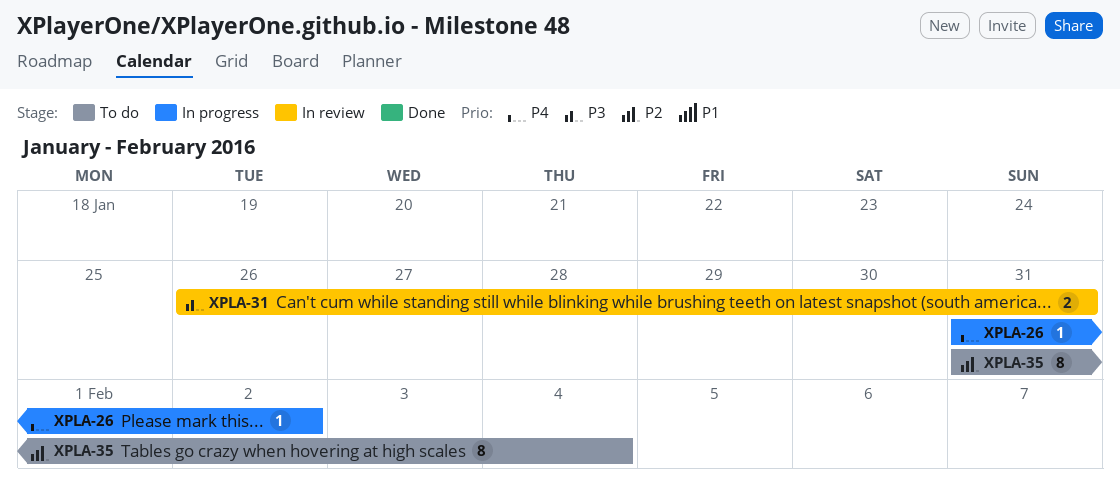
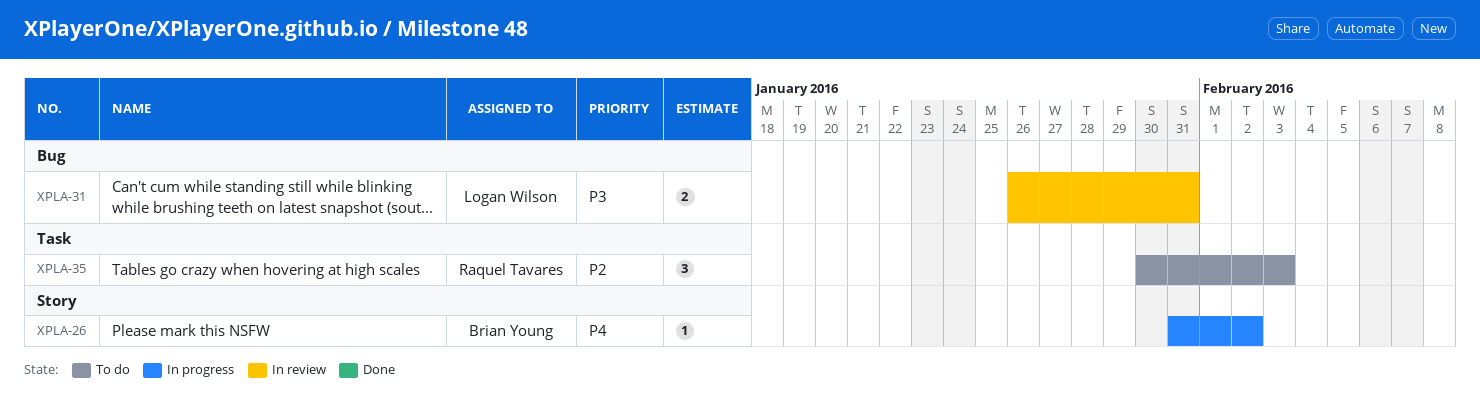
XPLA-35, estimate: 8 -> 3
XPLA-35, start: Jan 31 -> Jan 30
XPLA-35, due: Feb 4 -> Feb 3

